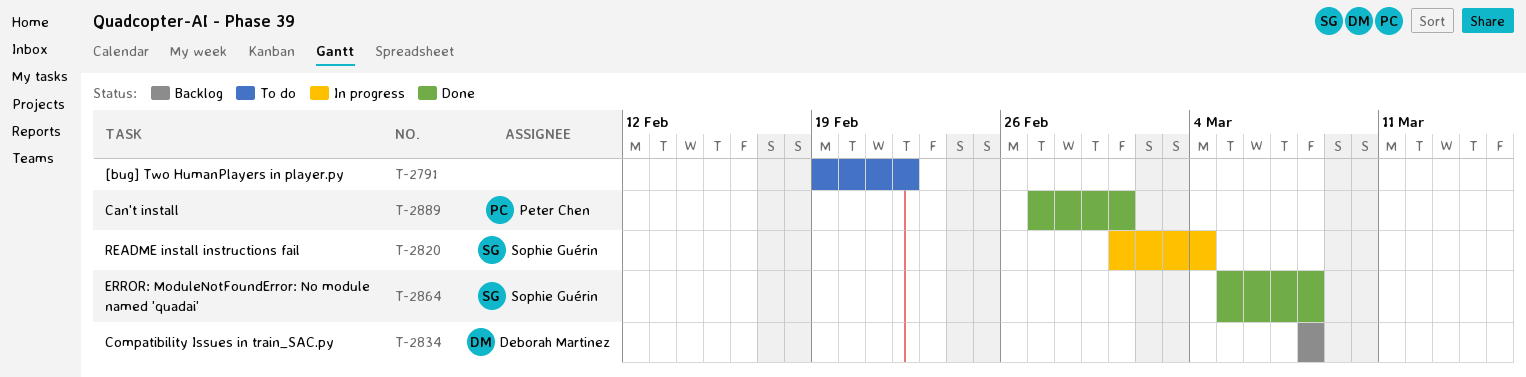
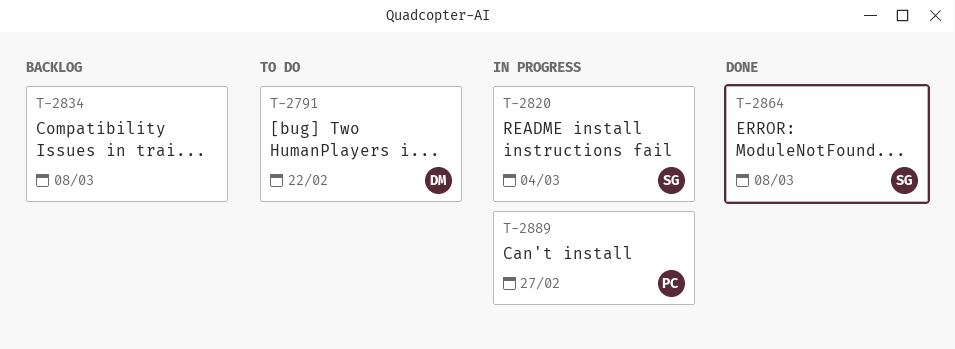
T-2791, owner: none -> Deborah Martinez
T-2834, owner: Deborah Martinez -> none
T-2889, status: Done -> In progress
T-2889, due: Mar 1 -> Feb 27

